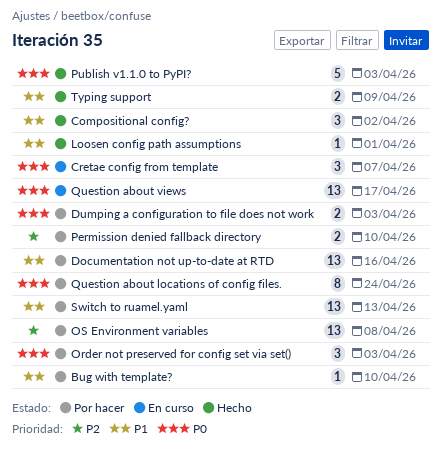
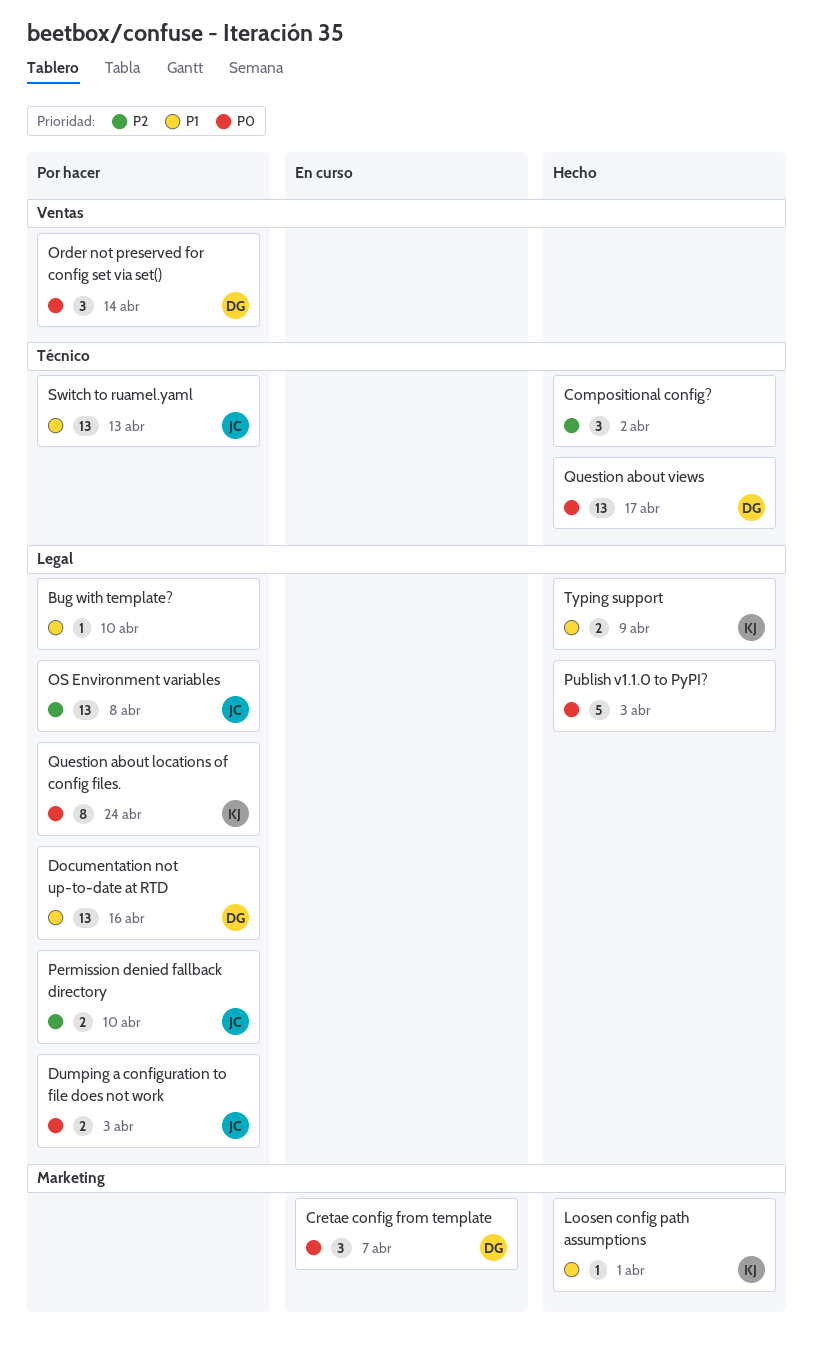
Compositional config?, priority: P1 -> P2
Order not preserved for config set via set(), due: Apr 3 -> Apr 14
Question about views, status: En curso -> Hecho

